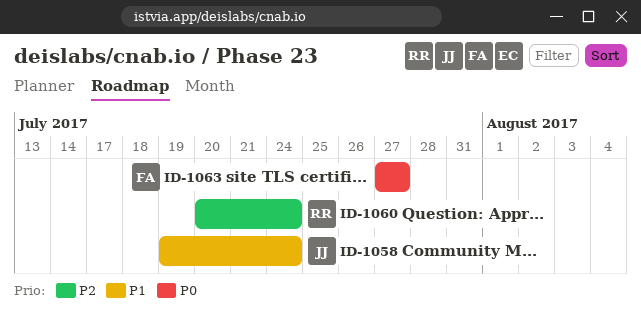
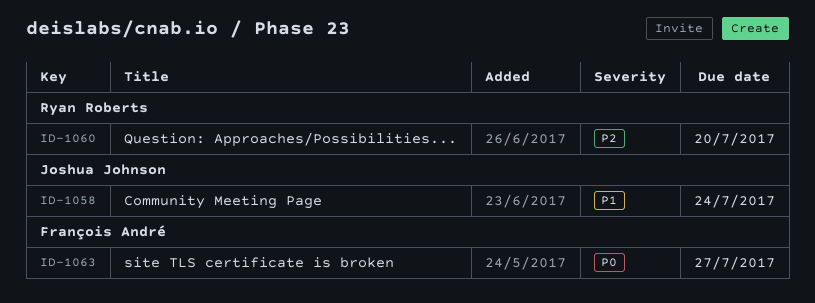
ID-1060, due: Jul 24 -> Jul 20

